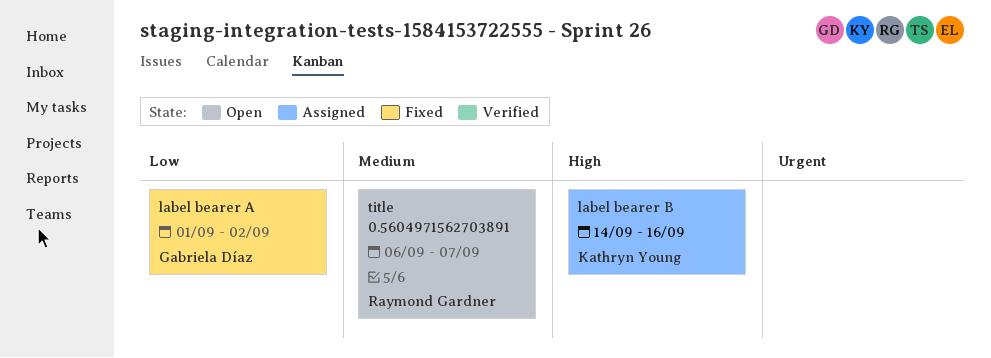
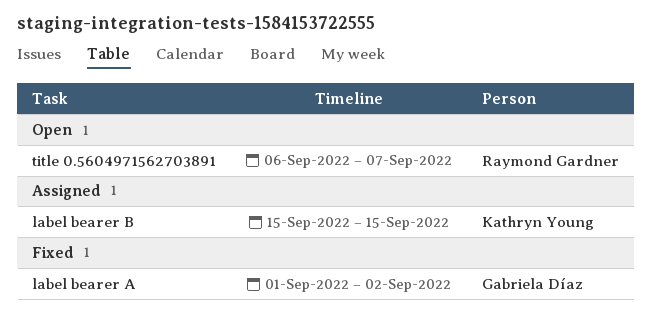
label bearer B, start: Sep 14 -> Sep 15
label bearer B, due: Sep 16 -> Sep 15

